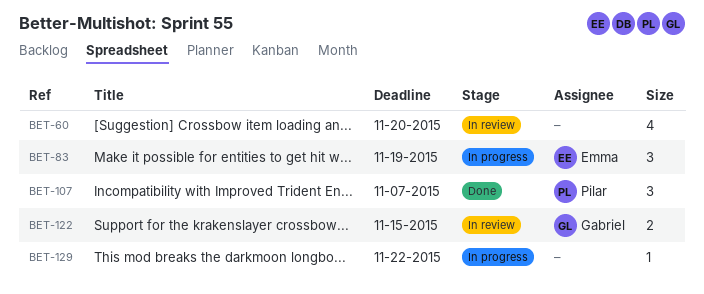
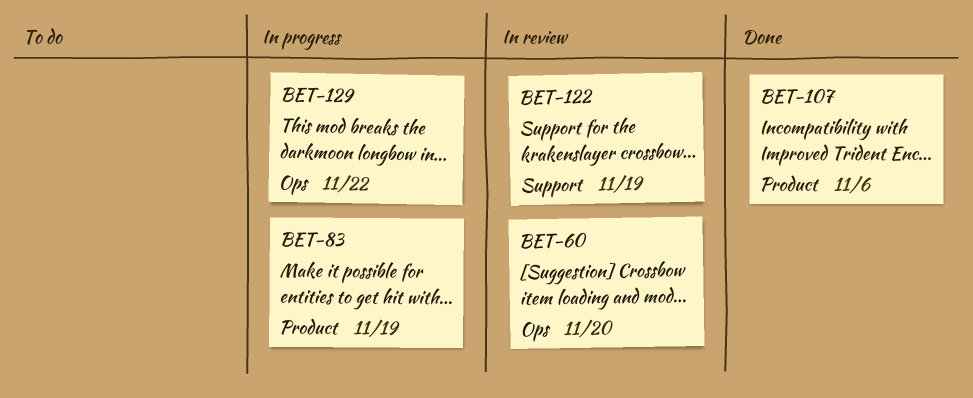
BET-107, due: Nov 7 -> Nov 6
BET-122, due: Nov 15 -> Nov 19

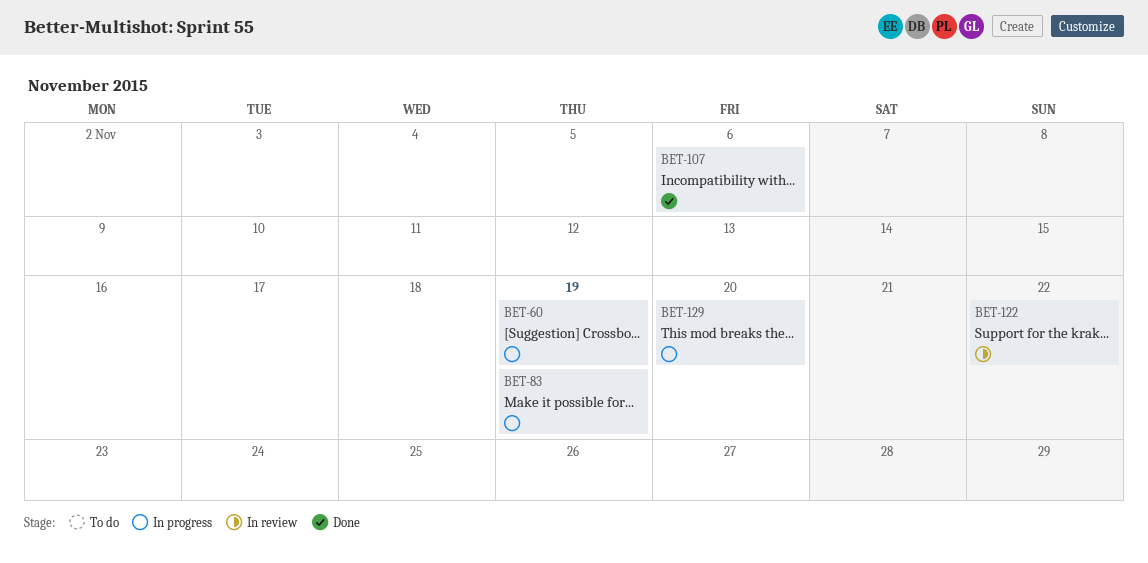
BET-60, status: In review -> In progress
BET-60, due: Nov 20 -> Nov 19
BET-122, due: Nov 19 -> Nov 22
BET-129, due: Nov 22 -> Nov 20

